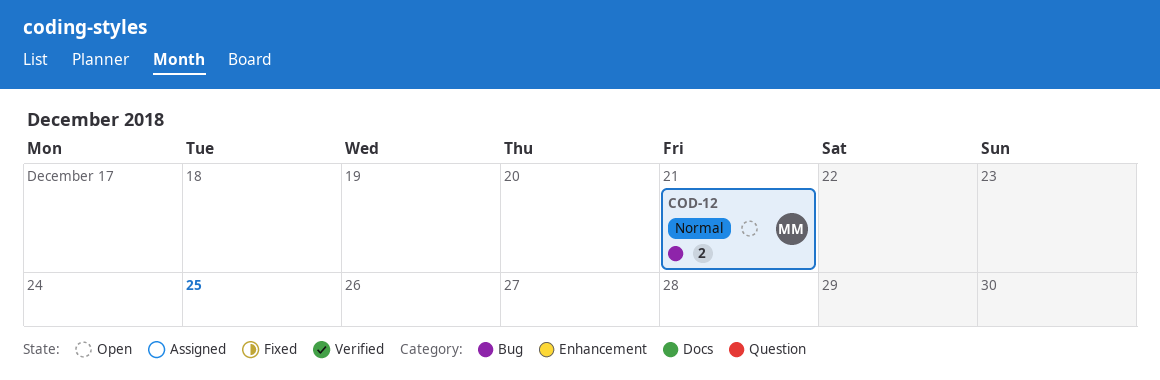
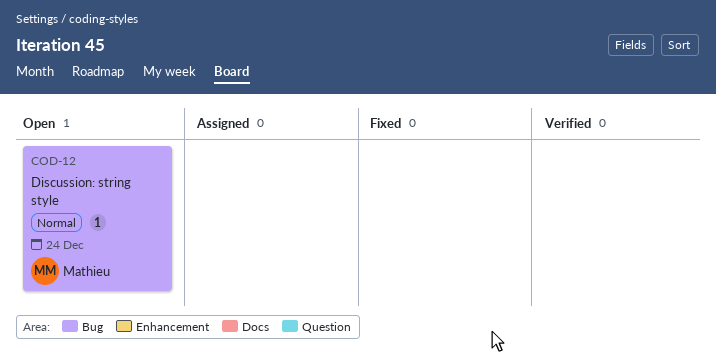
COD-12, estimate: 2 -> 1
COD-12, due: Dec 21 -> Dec 24

